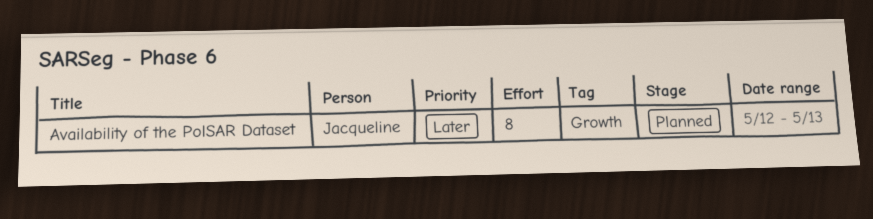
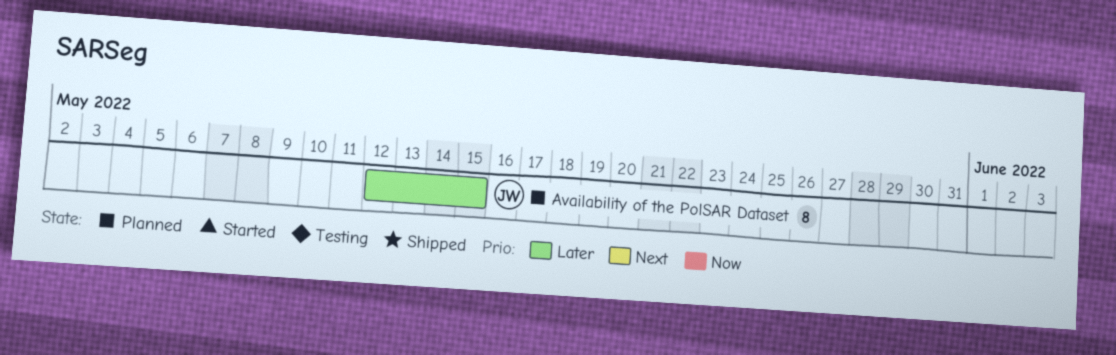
Availability of the PolSAR Dataset, due: May 13 -> May 15

